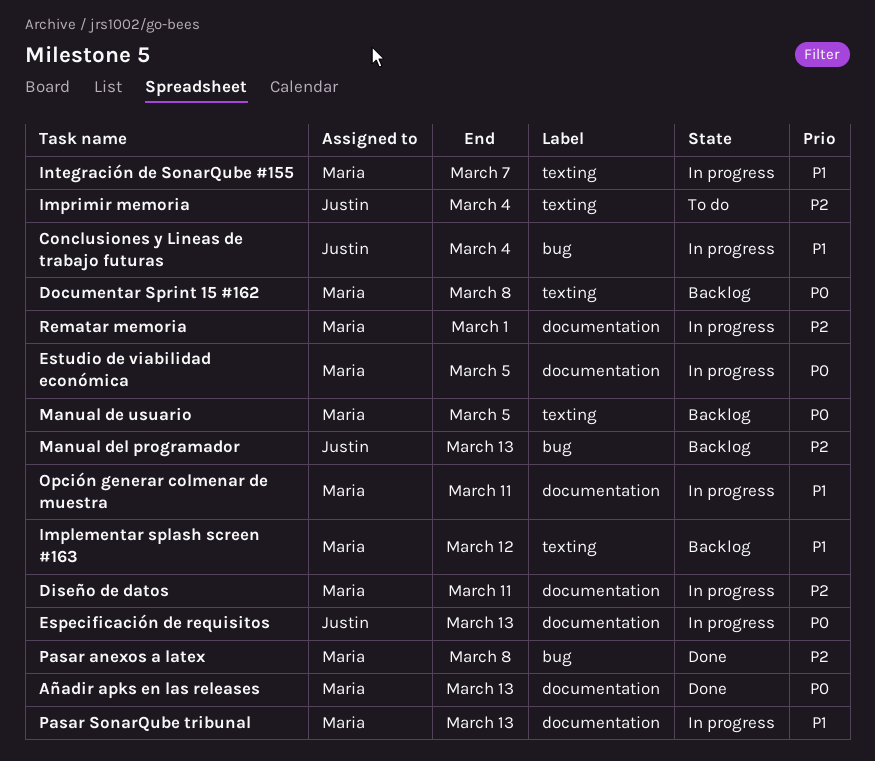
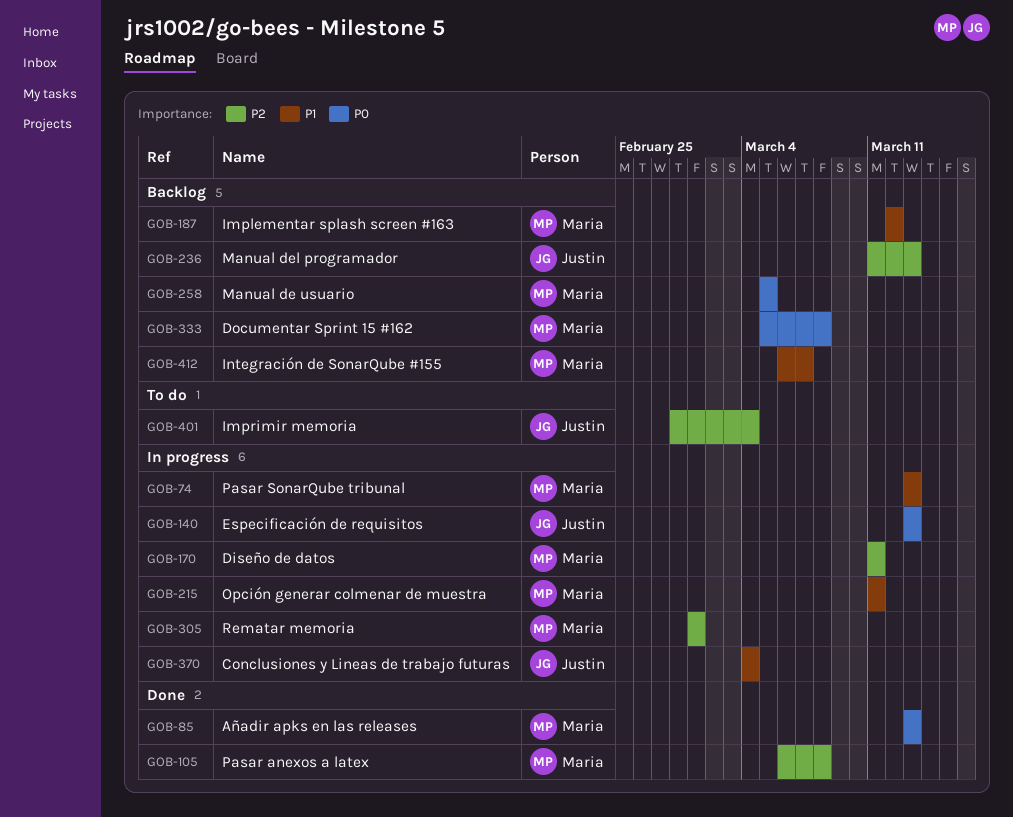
Estudio de viabilidad económica: present -> none
Integración de SonarQube #155, status: In progress -> Backlog

